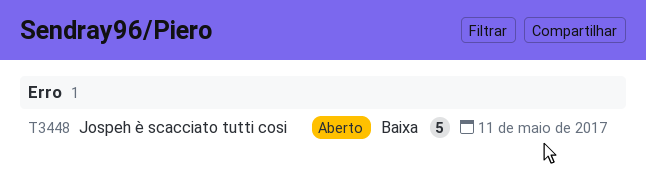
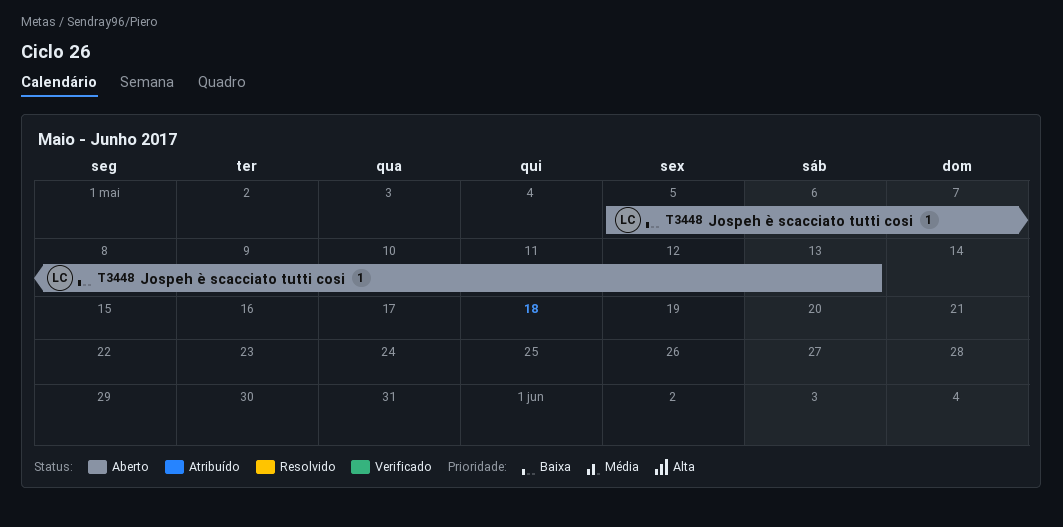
T3448, estimate: 5 -> 1
T3448, due: May 11 -> May 13

